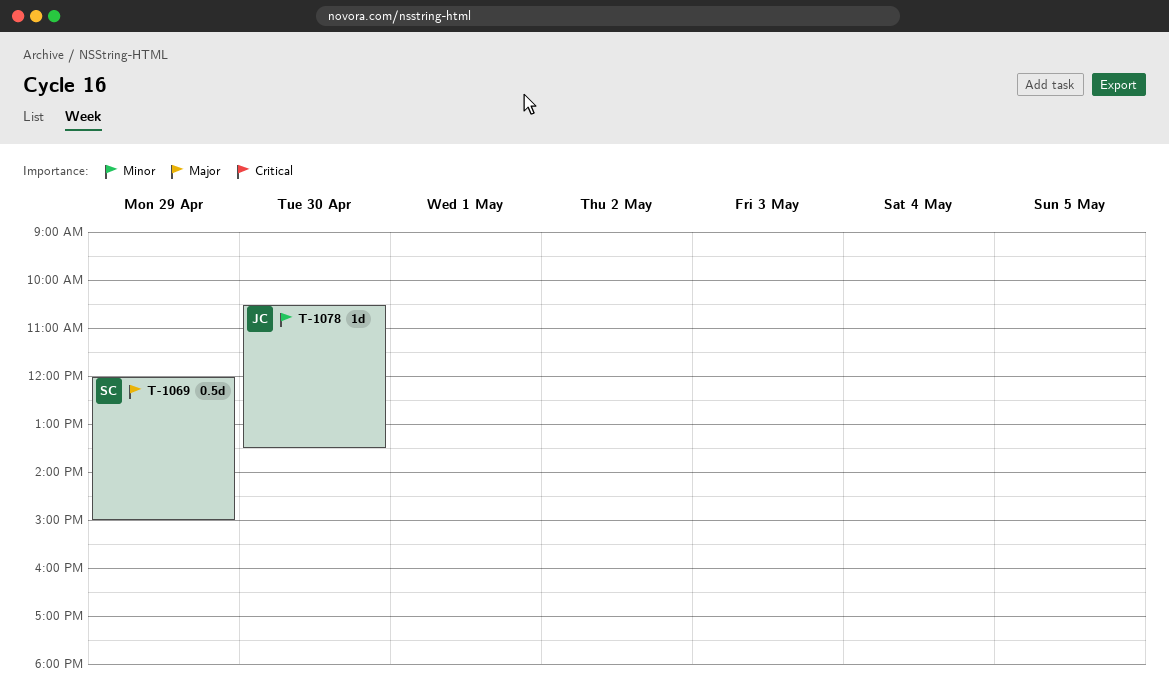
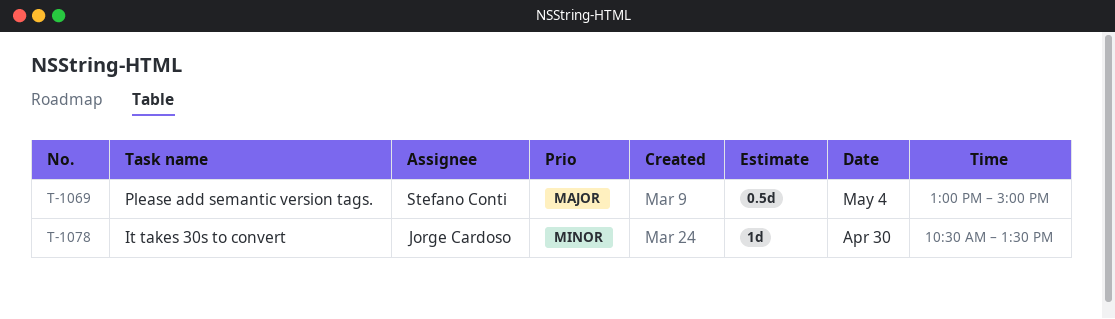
T-1069, day: Apr 29 -> May 4
T-1069, begins: 12:00 -> 13:00

